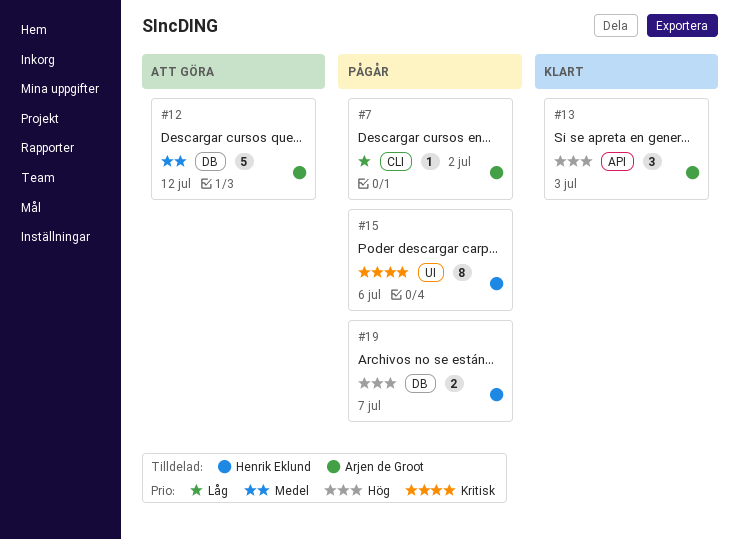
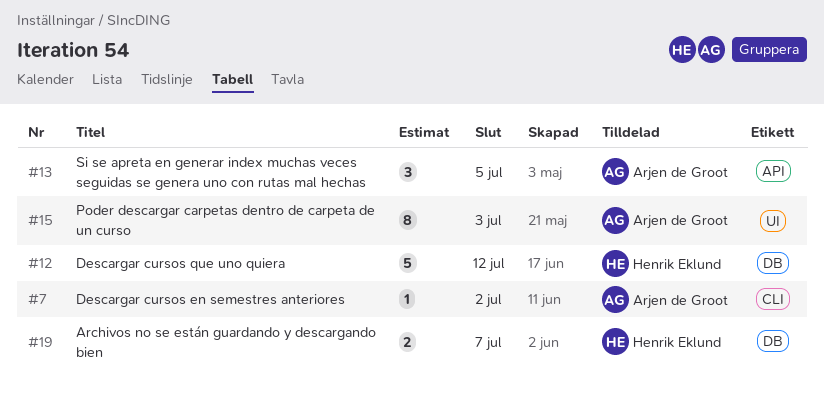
#12, owner: Arjen de Groot -> Henrik Eklund
#13, due: Jul 3 -> Jul 5
#15, owner: Henrik Eklund -> Arjen de Groot
#15, due: Jul 6 -> Jul 3

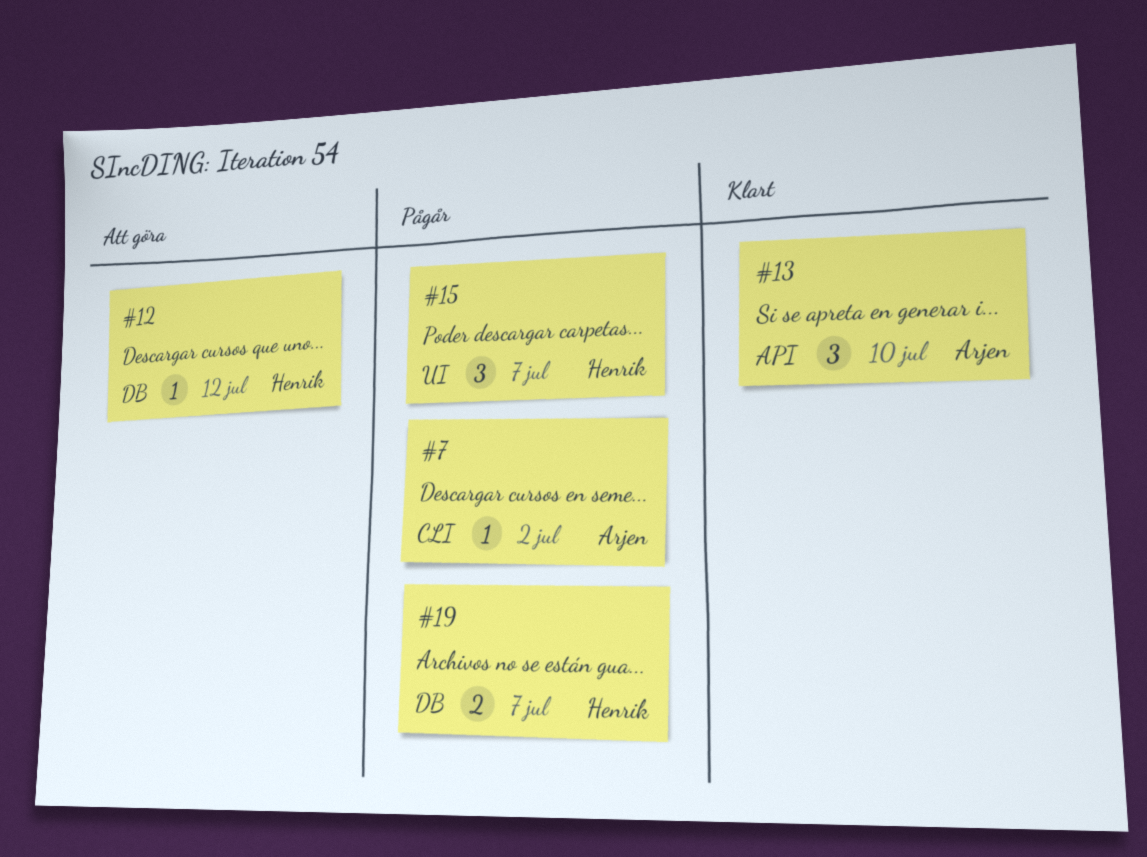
#12, estimate: 5 -> 1
#13, due: Jul 5 -> Jul 10
#15, owner: Arjen de Groot -> Henrik Eklund
#15, estimate: 8 -> 3
#15, due: Jul 3 -> Jul 7

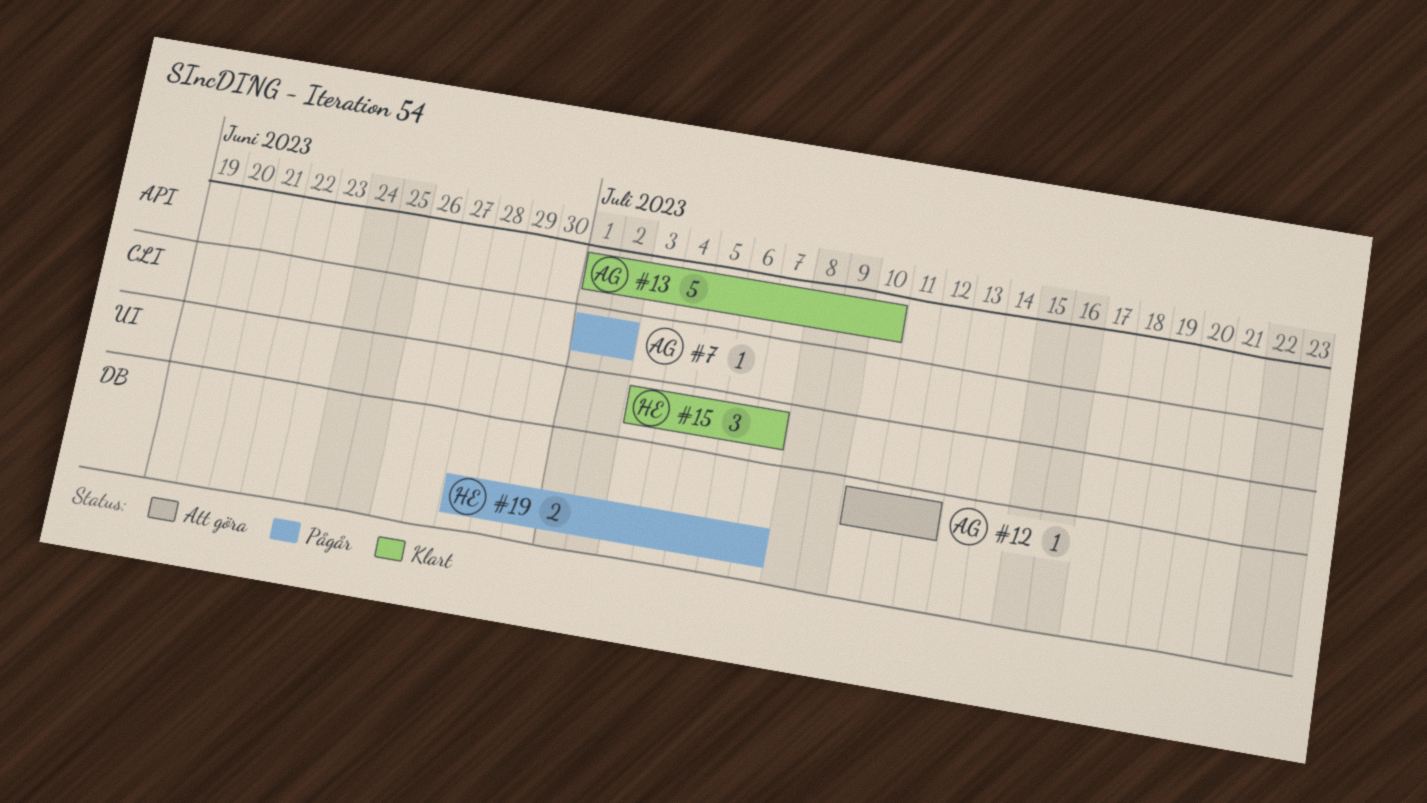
#12, owner: Henrik -> Arjen
#13, estimate: 3 -> 5
#15, status: Pågår -> Klart

